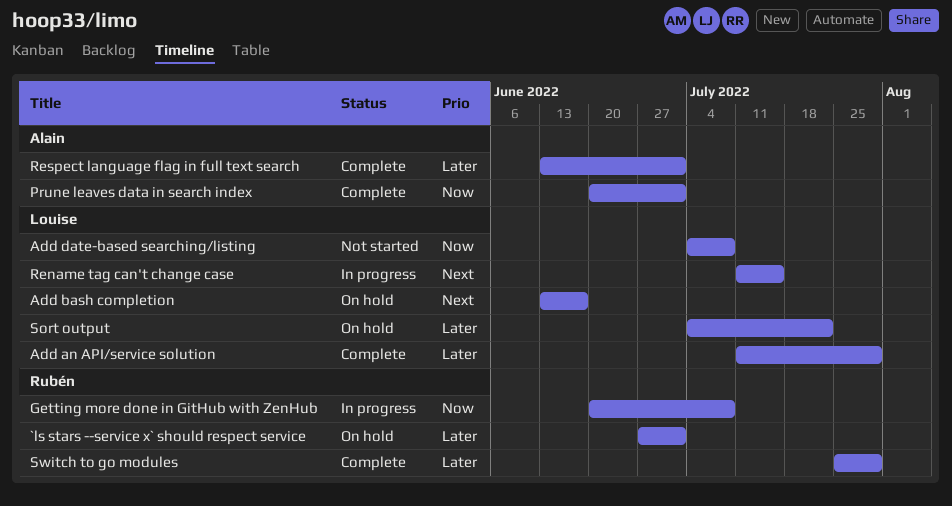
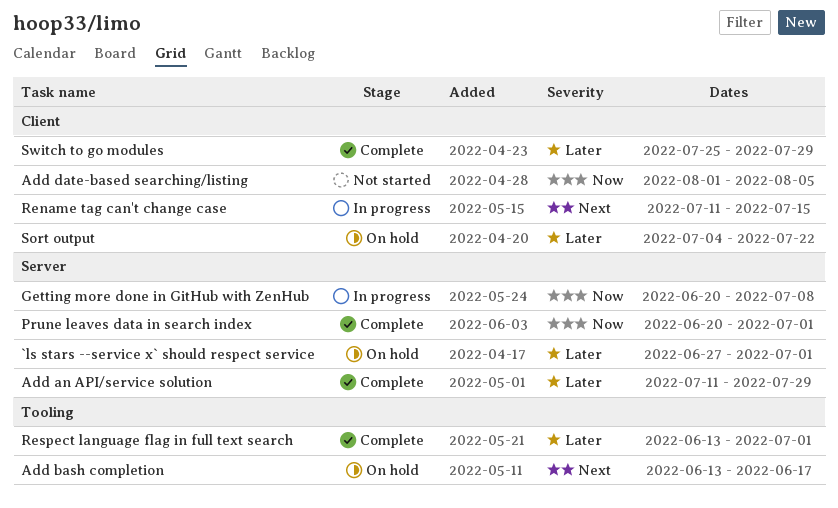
Add date-based searching/listing, start: Jul 4 -> Aug 1
Add date-based searching/listing, due: Jul 8 -> Aug 5

